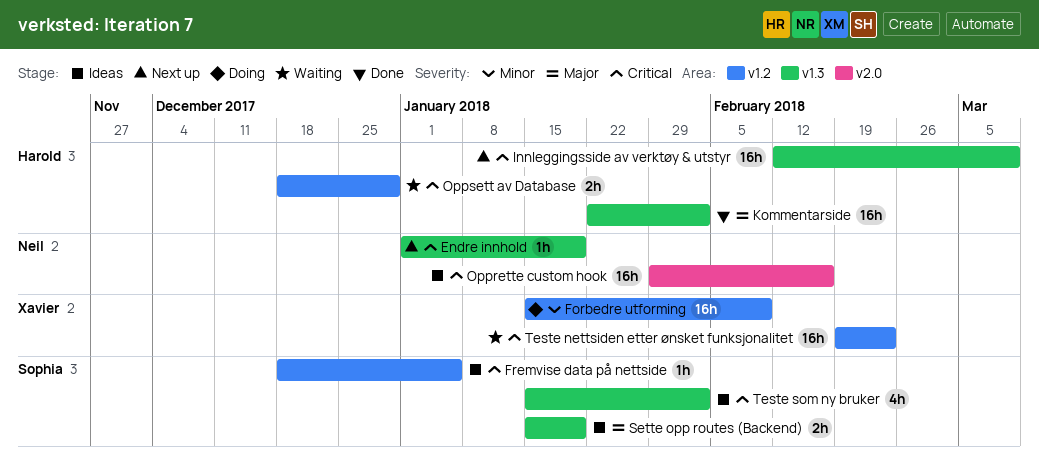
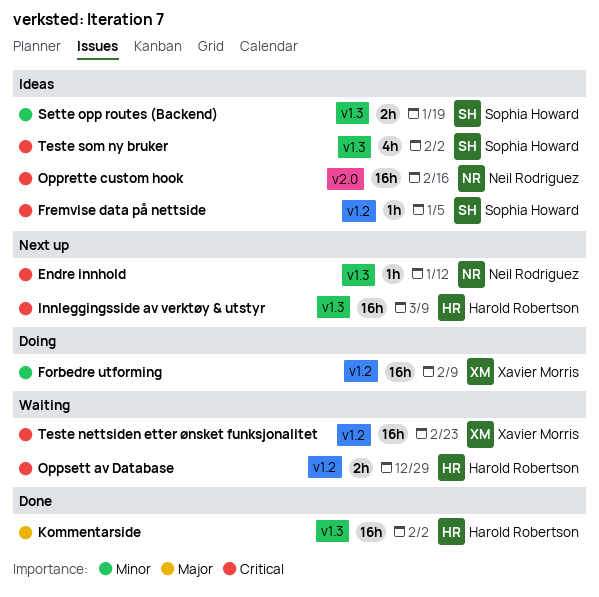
Endre innhold, due: Jan 19 -> Jan 12
Sette opp routes (Backend), priority: Major -> Minor

